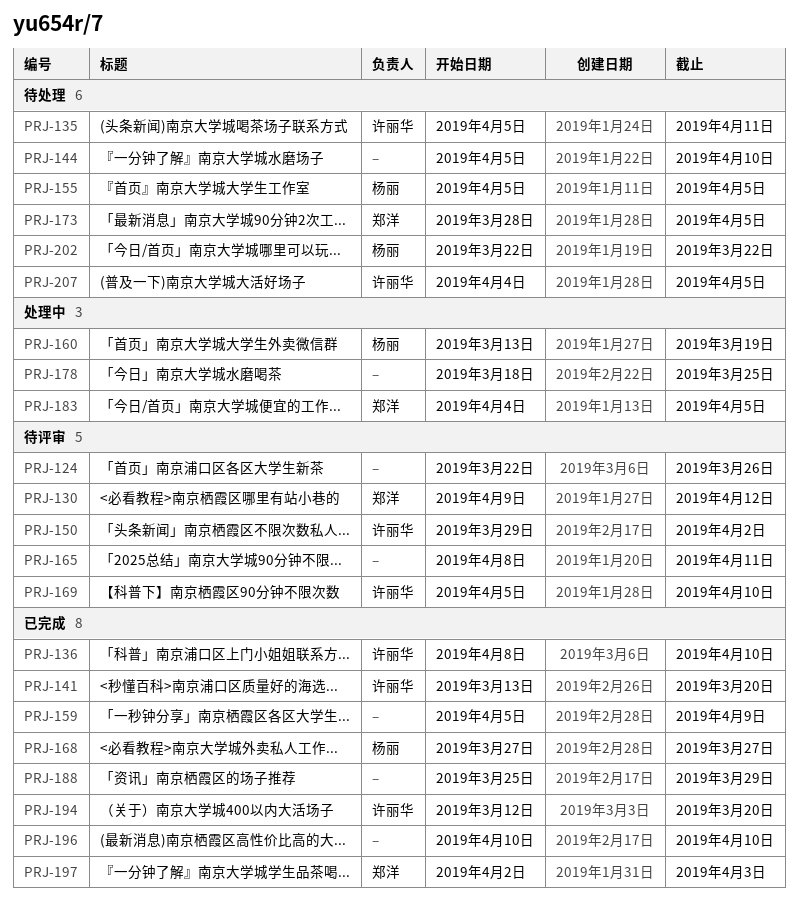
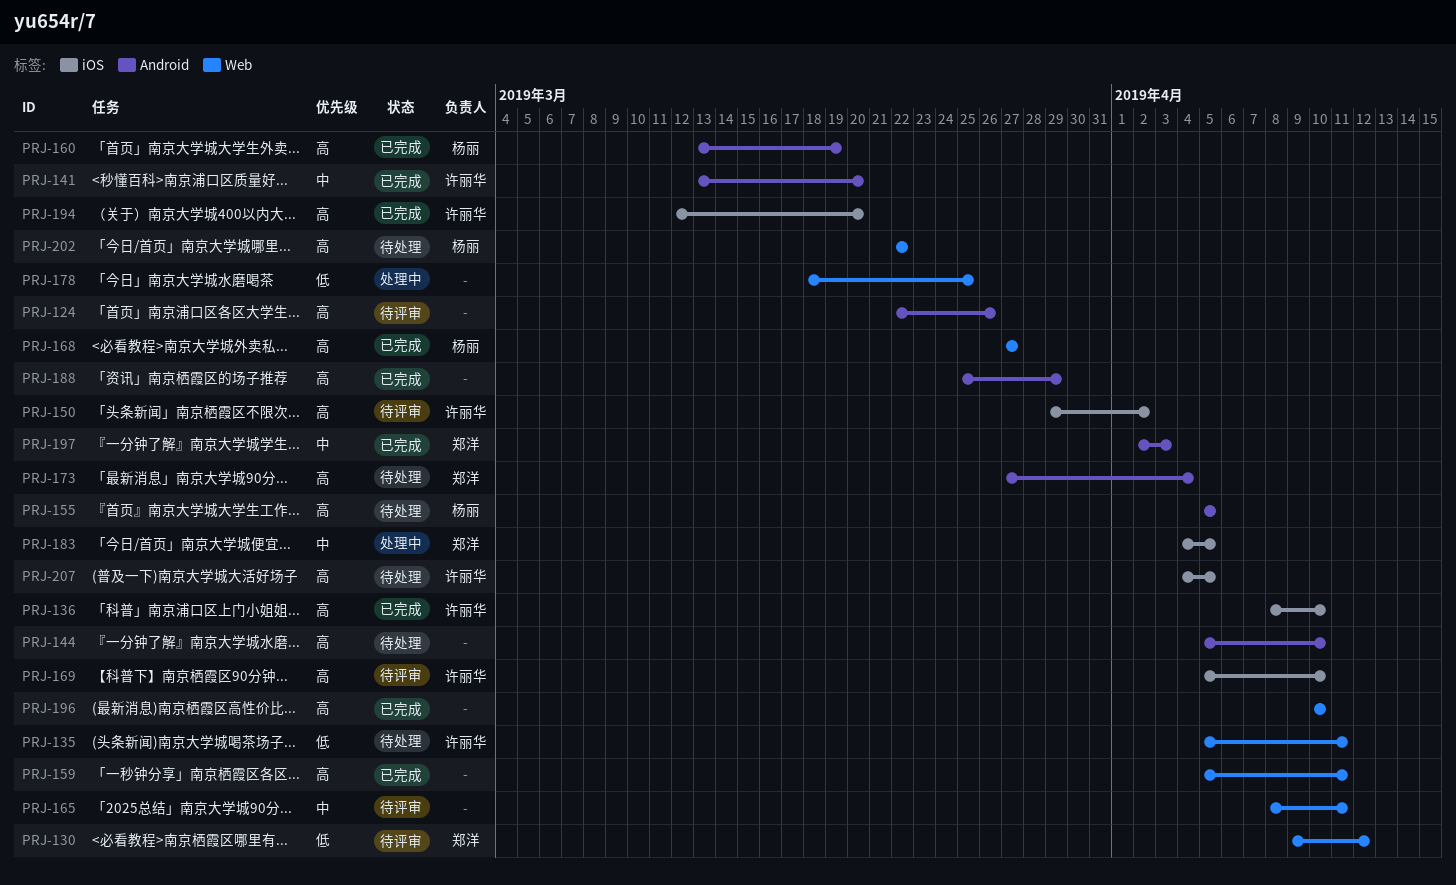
PRJ-159, due: Apr 9 -> Apr 11
PRJ-160, status: 处理中 -> 已完成
PRJ-173, start: Mar 28 -> Mar 27
PRJ-173, due: Apr 5 -> Apr 4

